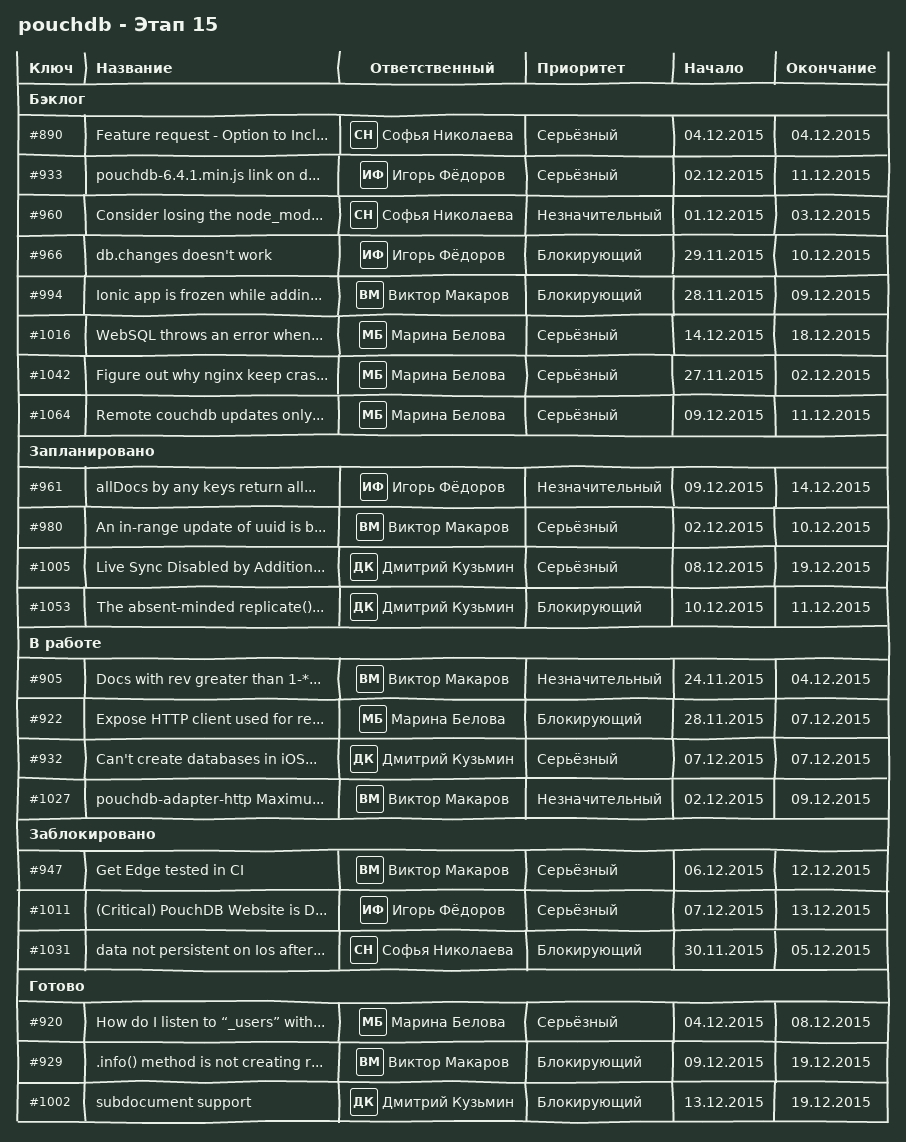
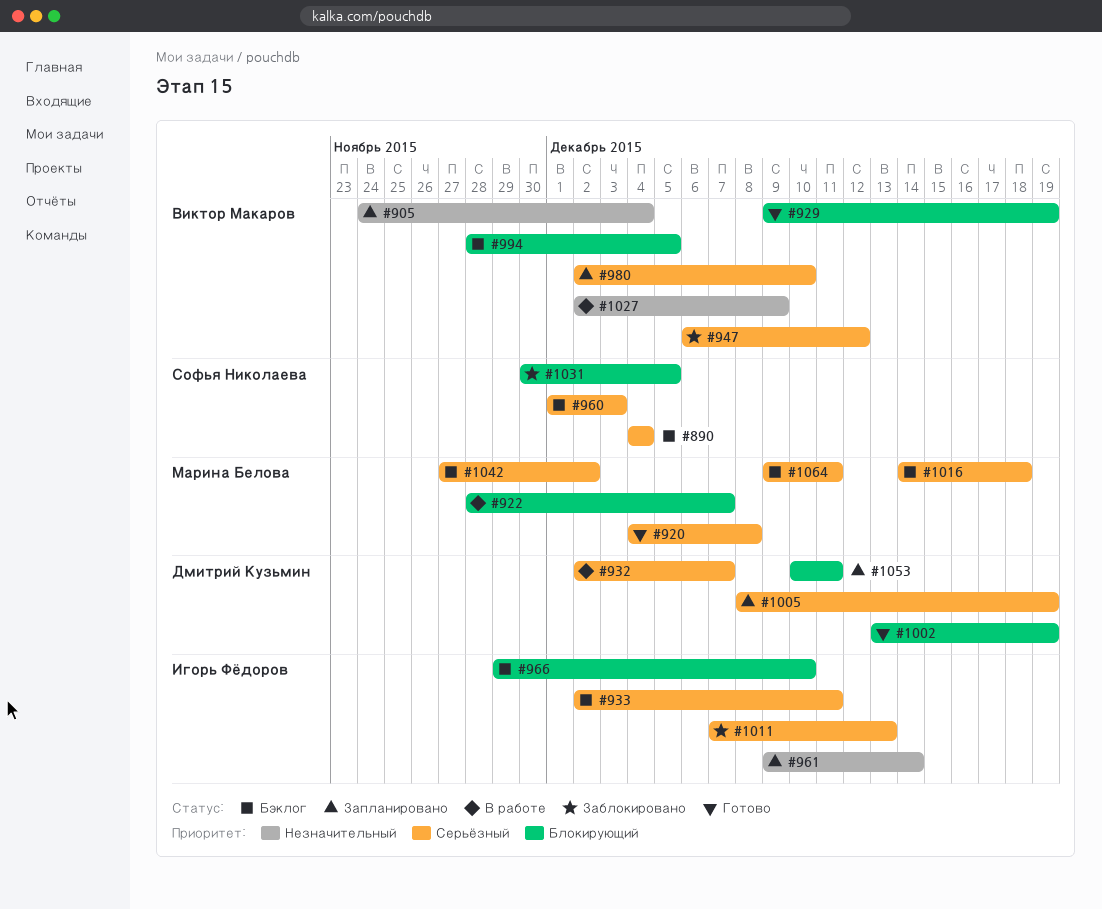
#905, status: В работе -> Запланировано
#932, start: Dec 7 -> Dec 2
#960, priority: Незначительный -> Серьёзный
#994, due: Dec 9 -> Dec 5

